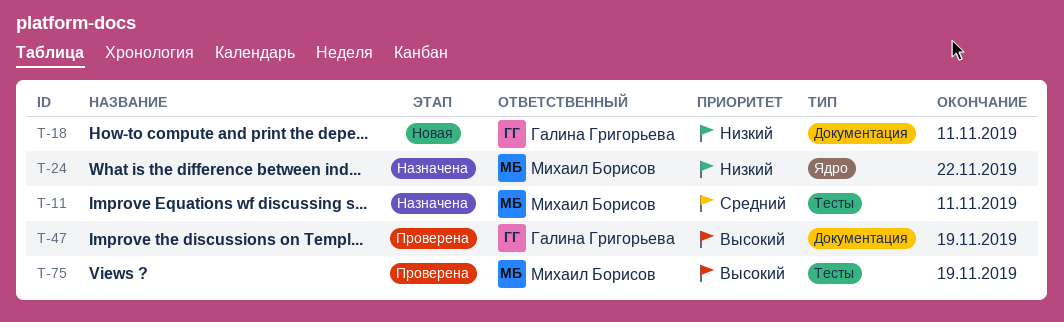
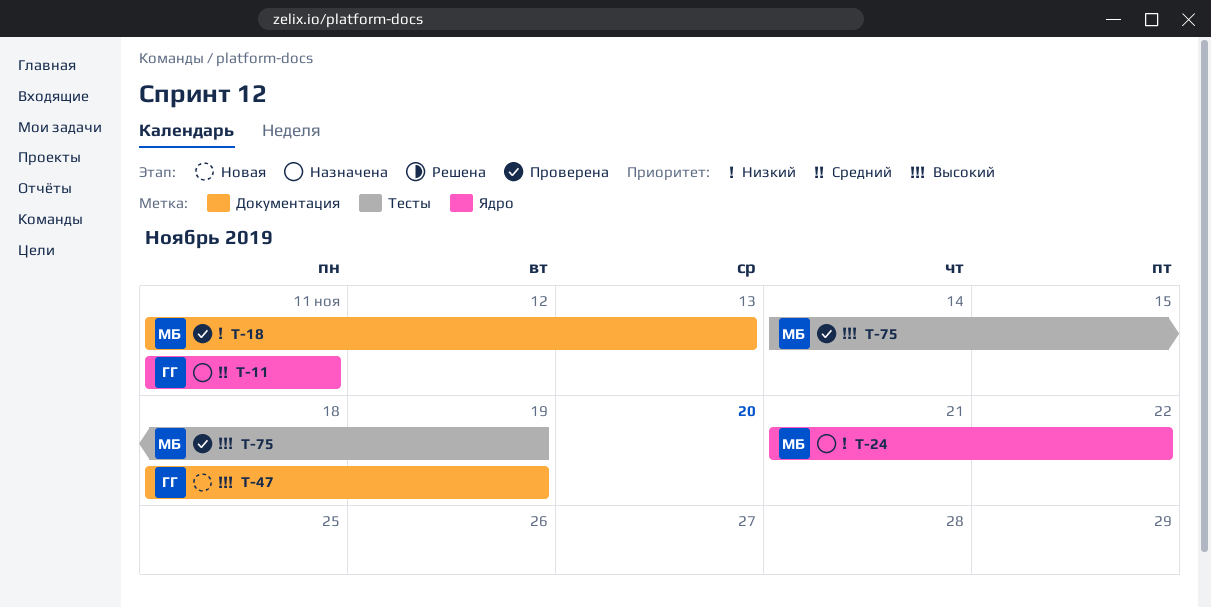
T-11, owner: Михаил Борисов -> Галина Григорьева
T-11, label: Тесты -> Ядро
T-18, status: Новая -> Проверена
T-18, owner: Галина Григорьева -> Михаил Борисов
T-18, due: Nov 11 -> Nov 13
T-47, status: Проверена -> Новая

